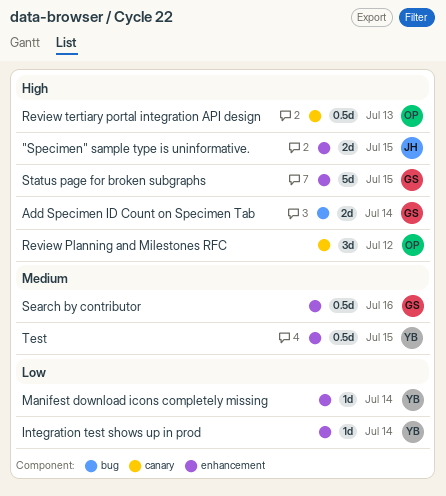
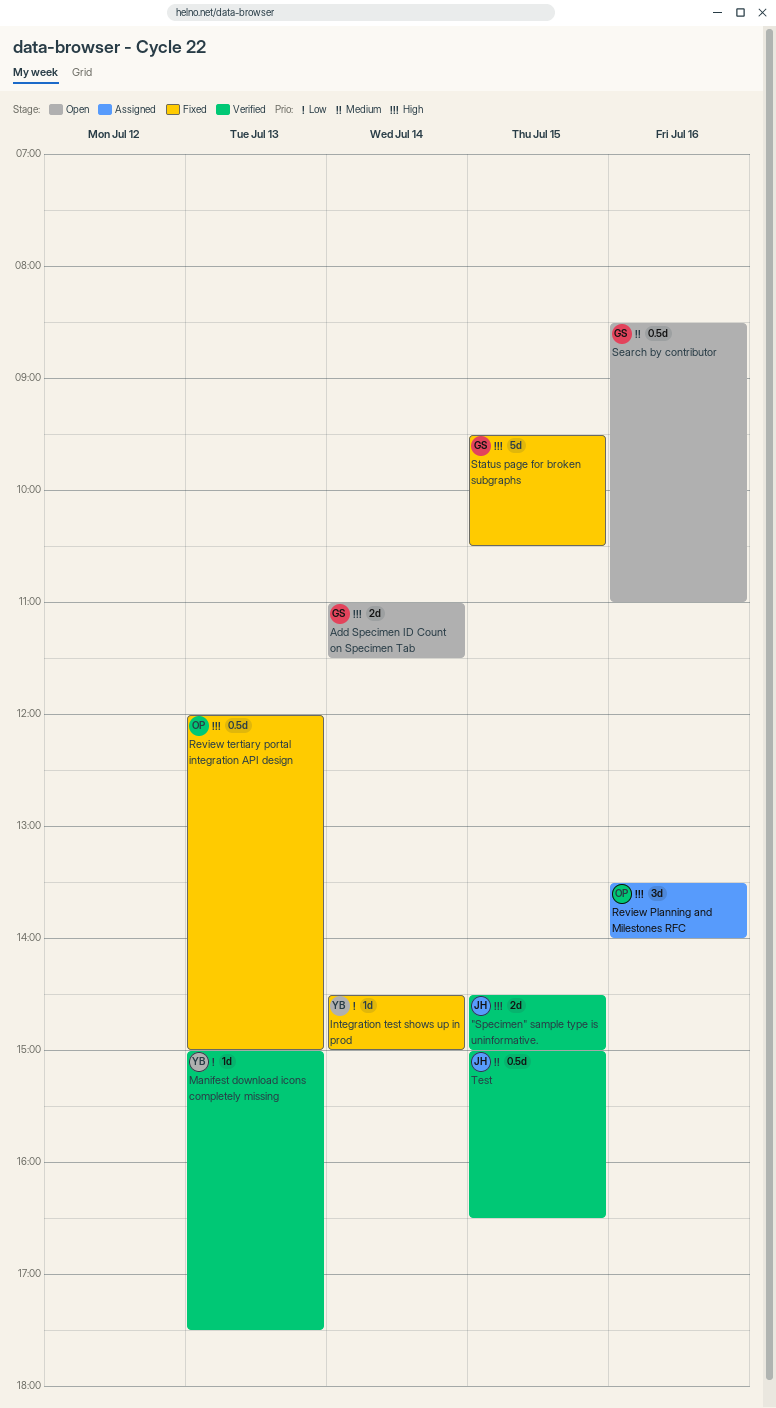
Manifest download icons completely missing, day: Jul 14 -> Jul 13
Review Planning and Milestones RFC, day: Jul 12 -> Jul 16
Test, owner: YB -> JH

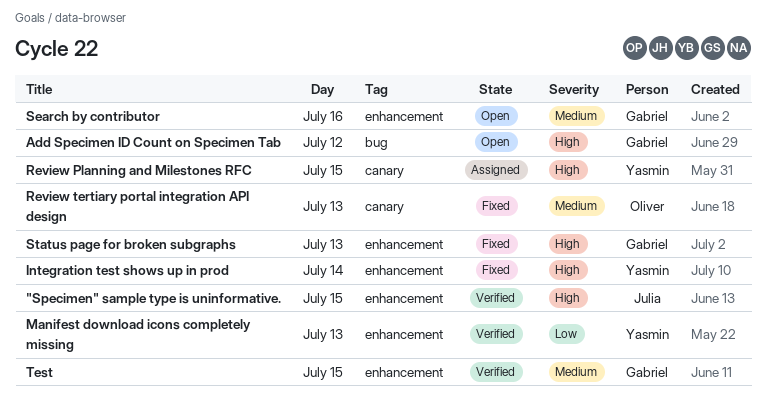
Add Specimen ID Count on Specimen Tab, day: Jul 14 -> Jul 12
Integration test shows up in prod, priority: Low -> High
Review Planning and Milestones RFC, owner: Oliver -> Yasmin
Review Planning and Milestones RFC, day: Jul 16 -> Jul 15
Review tertiary portal integration API design, priority: High -> Medium
Status page for broken subgraphs, day: Jul 15 -> Jul 13
Test, owner: Julia -> Gabriel

